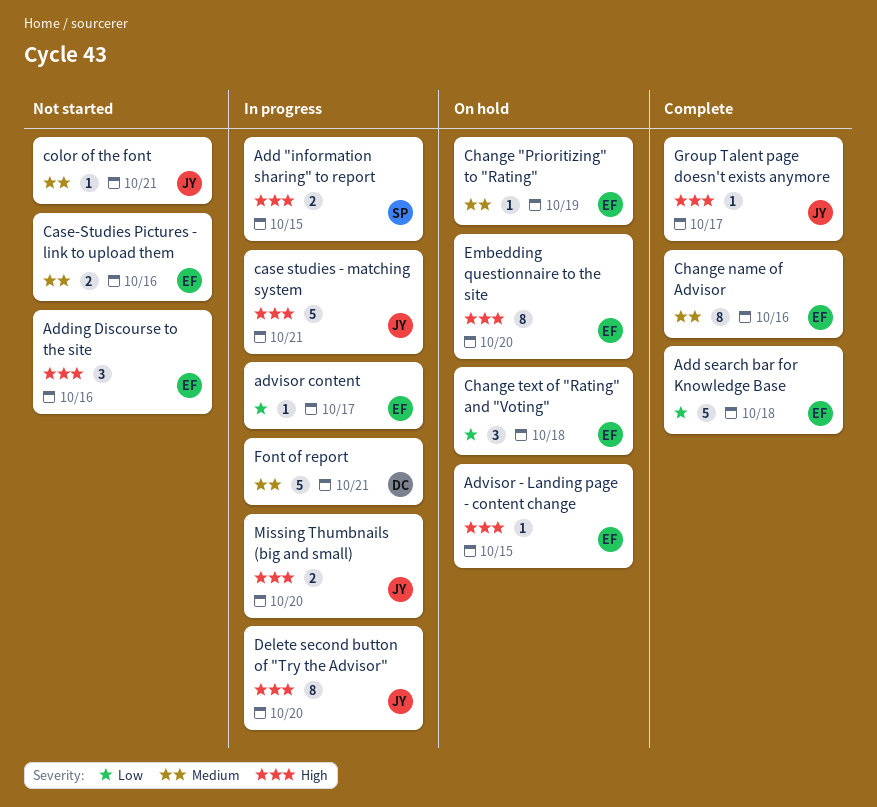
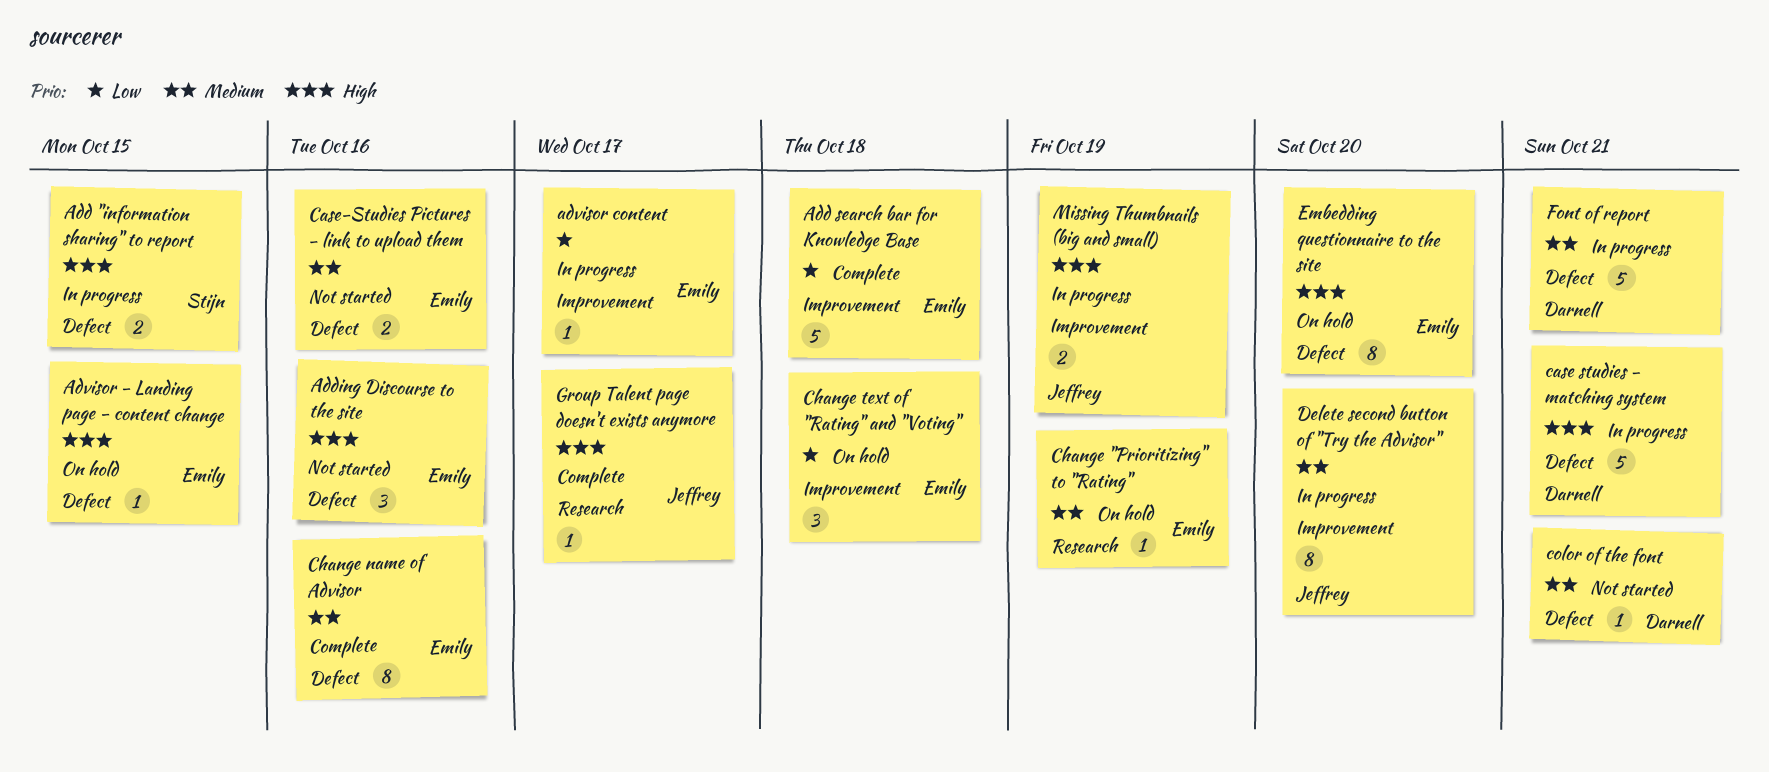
case studies - matching system, owner: Jeffrey -> Darnell
color of the font, owner: Jeffrey -> Darnell
Delete second button of "Try the Advisor", priority: High -> Medium
Missing Thumbnails (big and small), due: Oct 20 -> Oct 19

